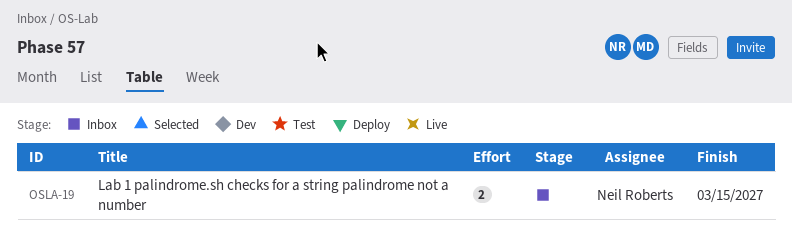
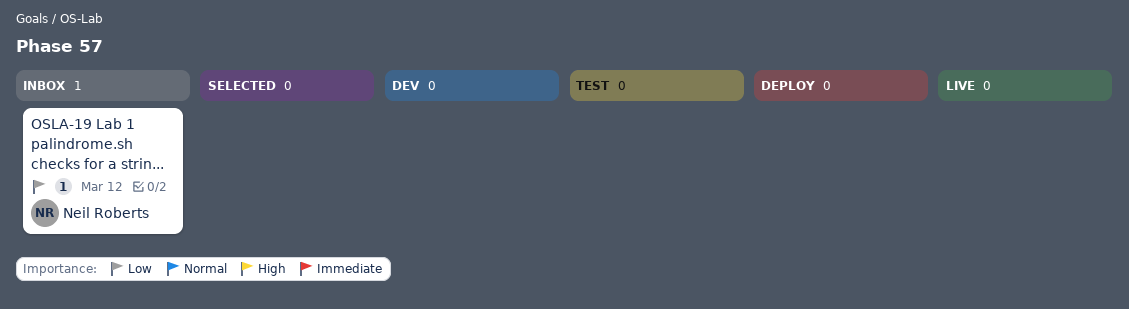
OSLA-19, estimate: 2 -> 1
OSLA-19, due: Mar 15 -> Mar 12

